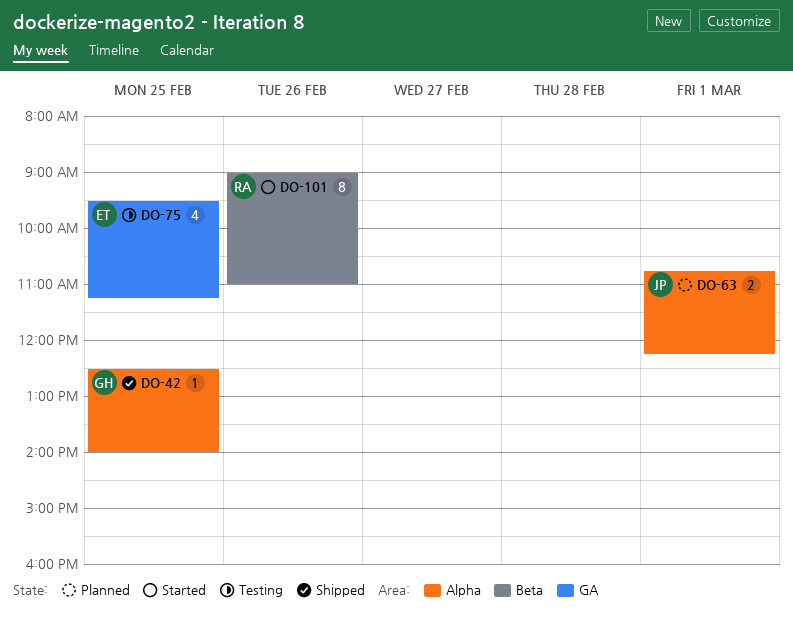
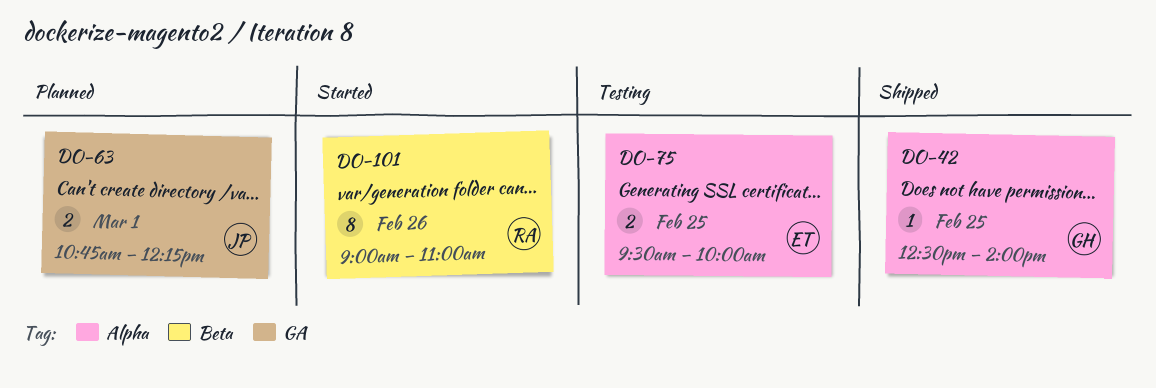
DO-63, label: Alpha -> GA
DO-75, label: GA -> Alpha
DO-75, estimate: 4 -> 2
DO-75, ends: 11:15 -> 10:00

